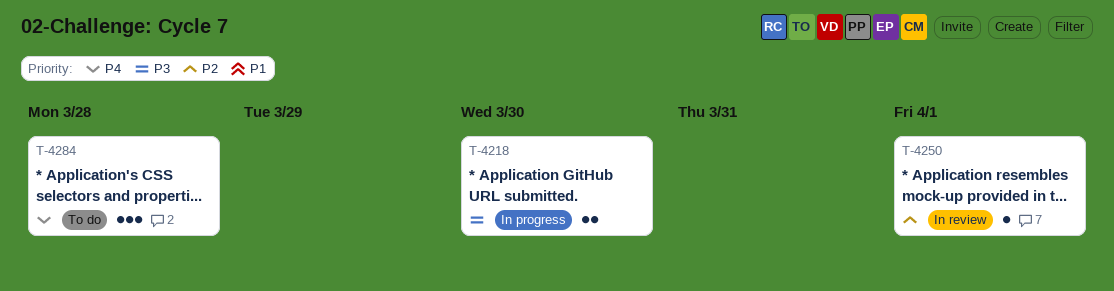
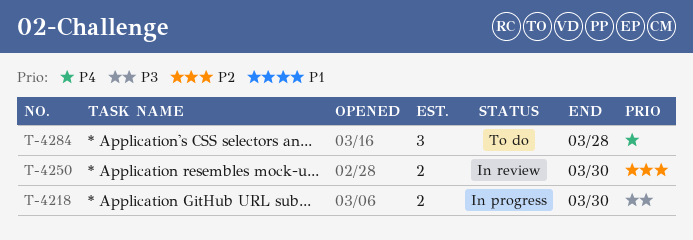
T-4250, estimate: 1 -> 2
T-4250, due: Apr 1 -> Mar 30

